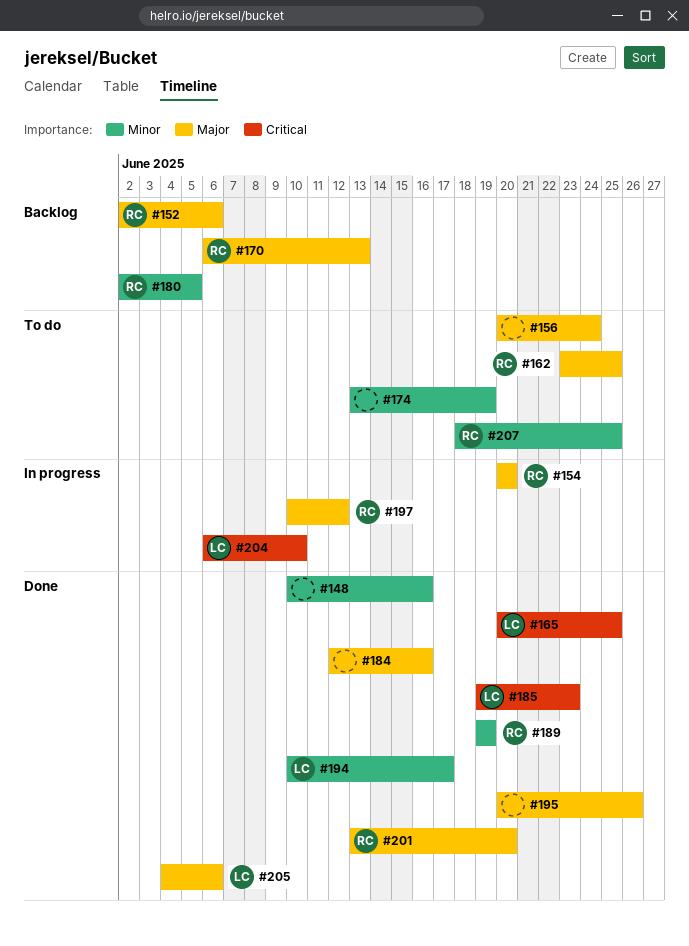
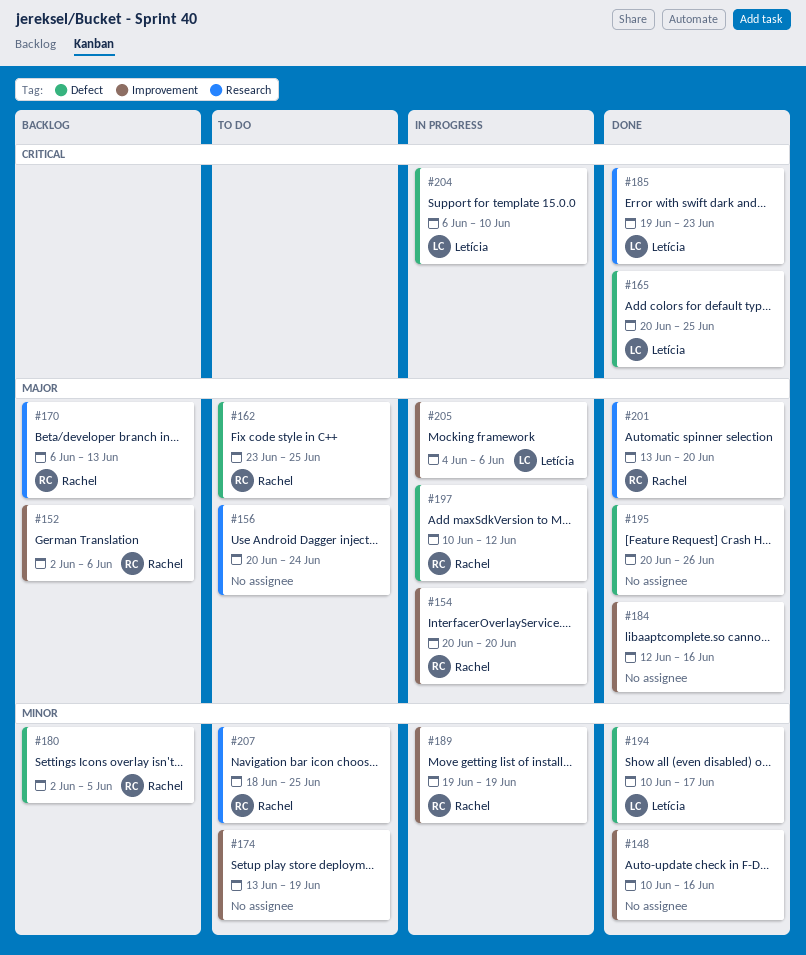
#189, status: Done -> In progress
#205, status: Done -> In progress

